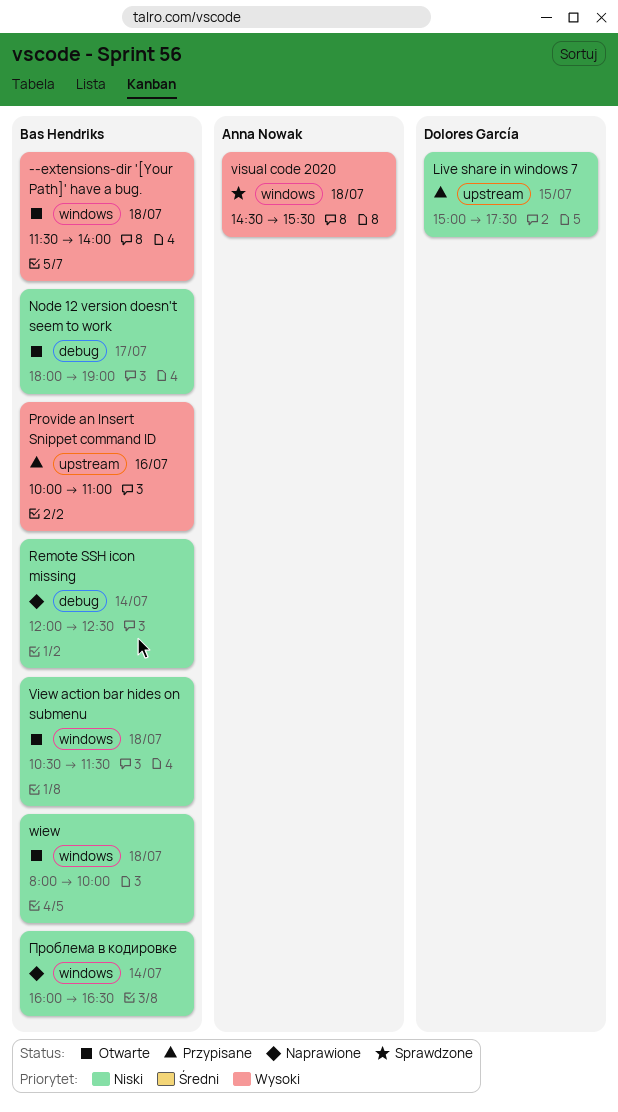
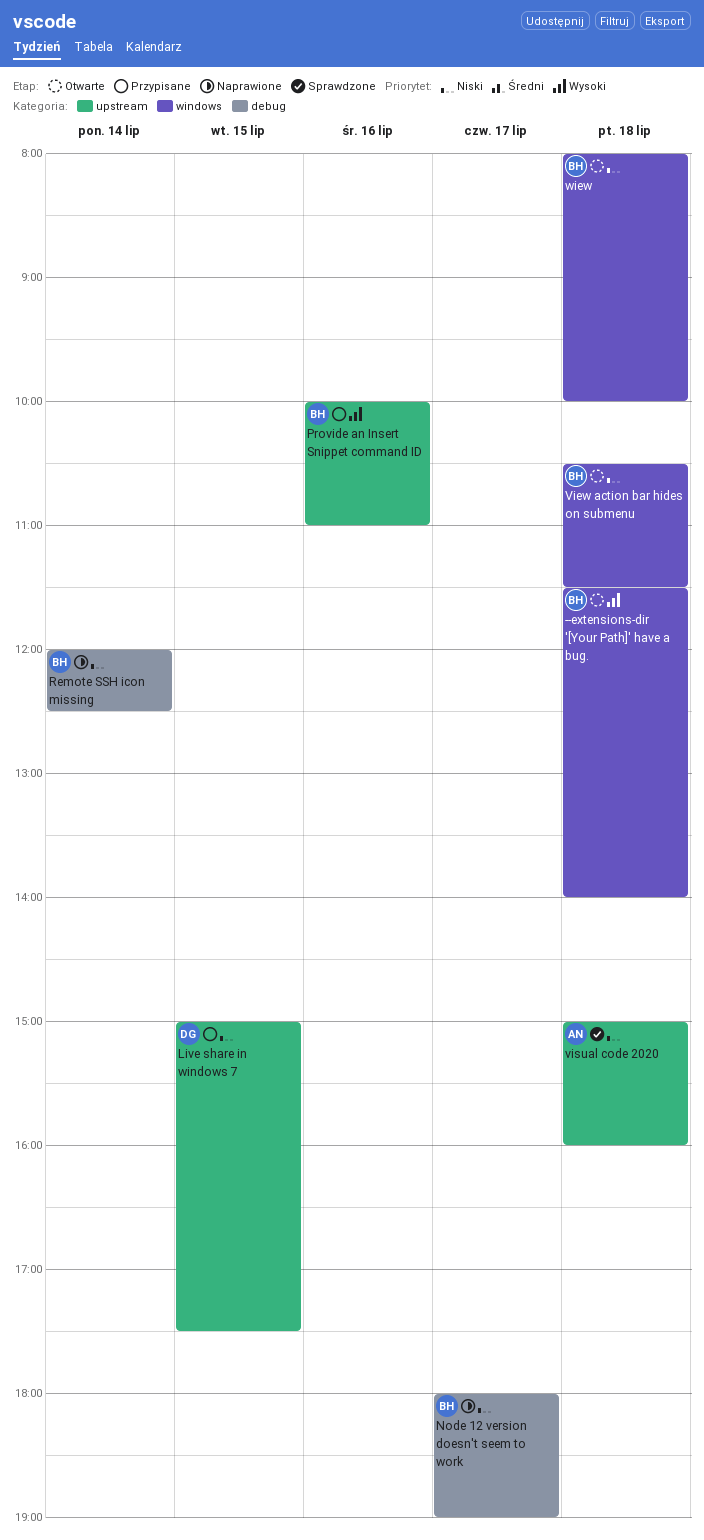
Node 12 version doesn't seem to work, status: Otwarte -> Naprawione
visual code 2020, priority: Wysoki -> Niski
visual code 2020, label: windows -> upstream
visual code 2020, begins: 14:30 -> 15:00
visual code 2020, ends: 15:30 -> 16:00
Проблема в кодировке: present -> none

